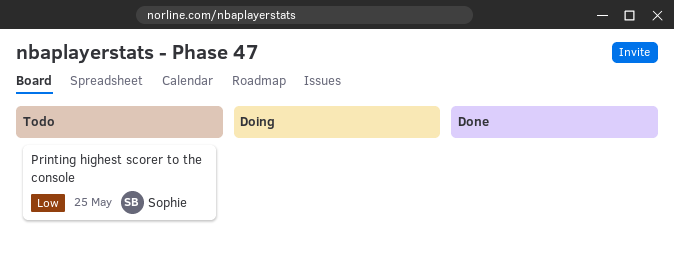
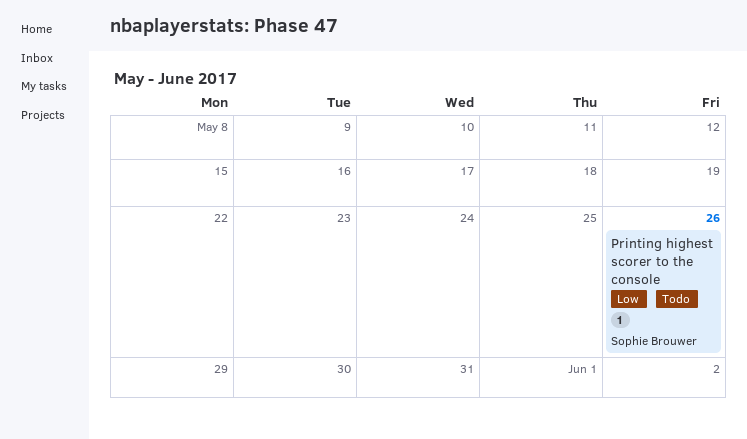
Printing highest scorer to the console, due: May 25 -> May 26

